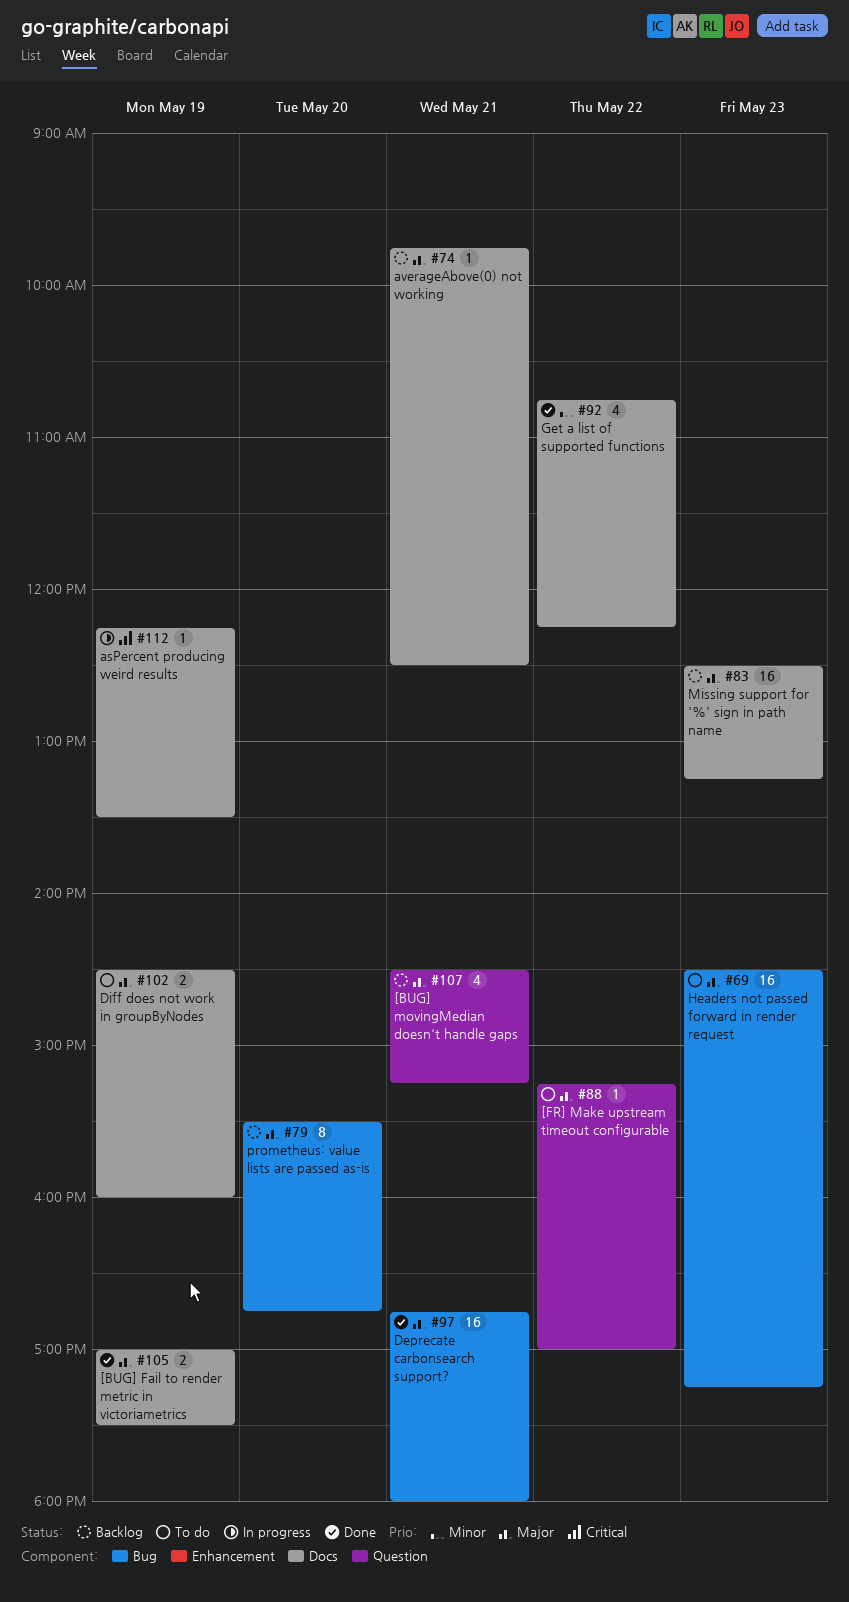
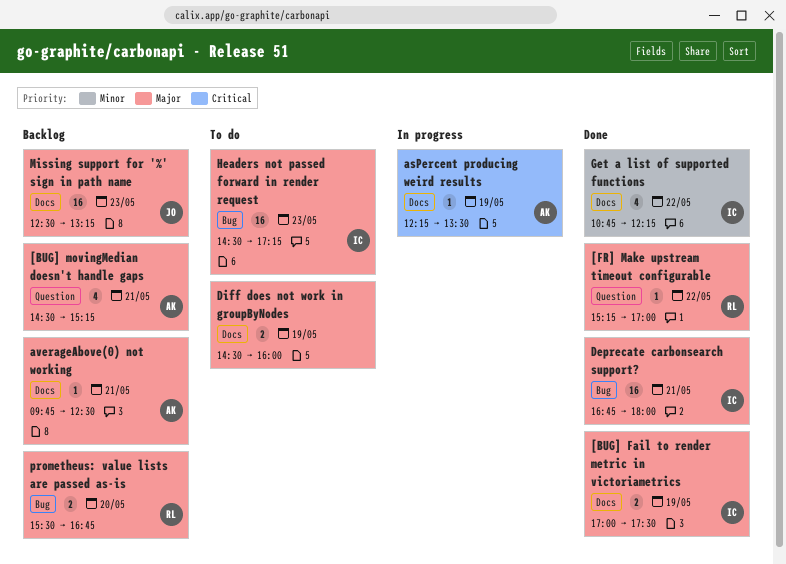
[FR] Make upstream timeout configurable, status: To do -> Done
prometheus: value lists are passed as-is, estimate: 8 -> 2

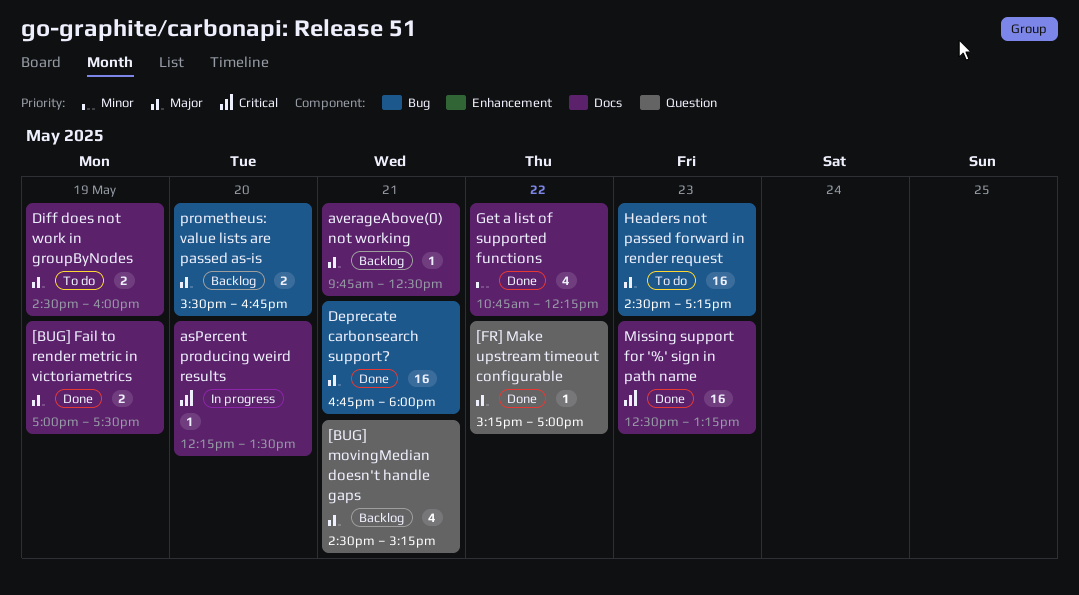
asPercent producing weird results, day: May 19 -> May 20
Missing support for '%' sign in path name, status: Backlog -> Done
Missing support for '%' sign in path name, priority: Major -> Critical

